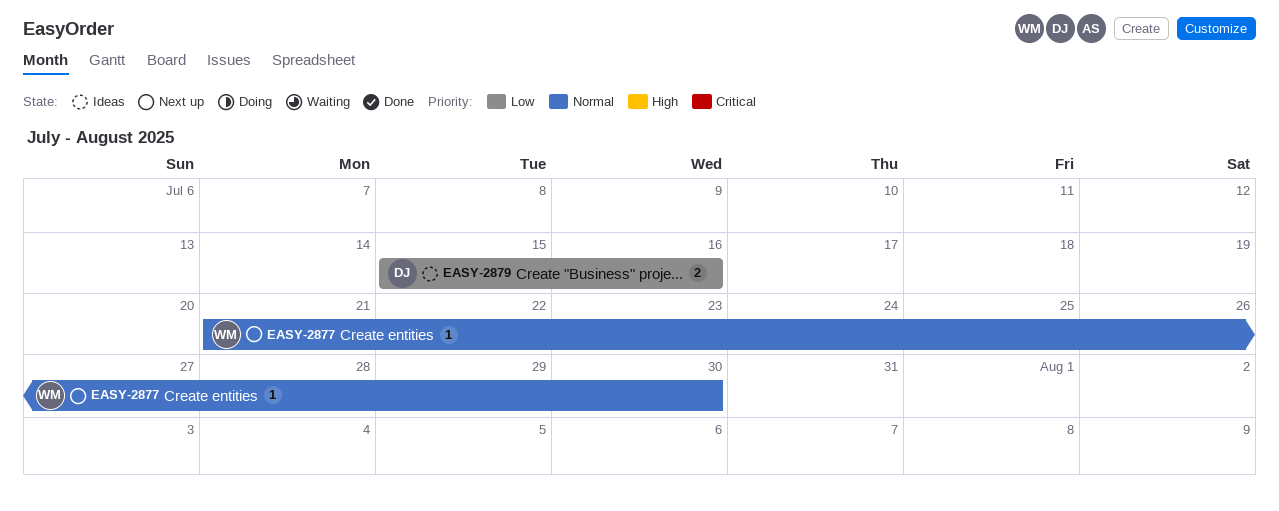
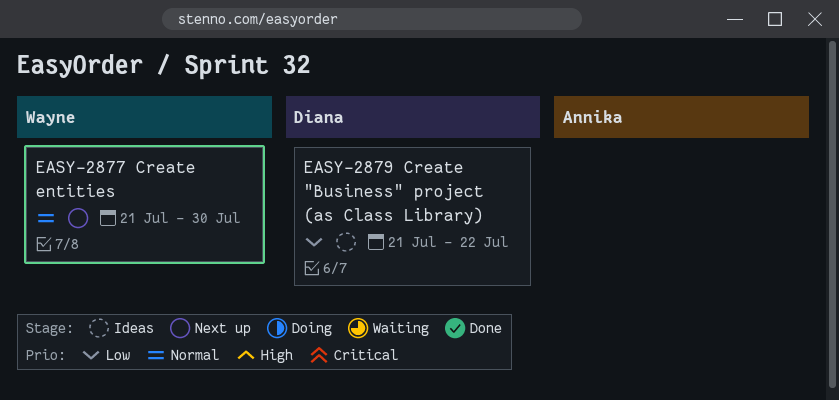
EASY-2879, start: Jul 15 -> Jul 21
EASY-2879, due: Jul 16 -> Jul 22

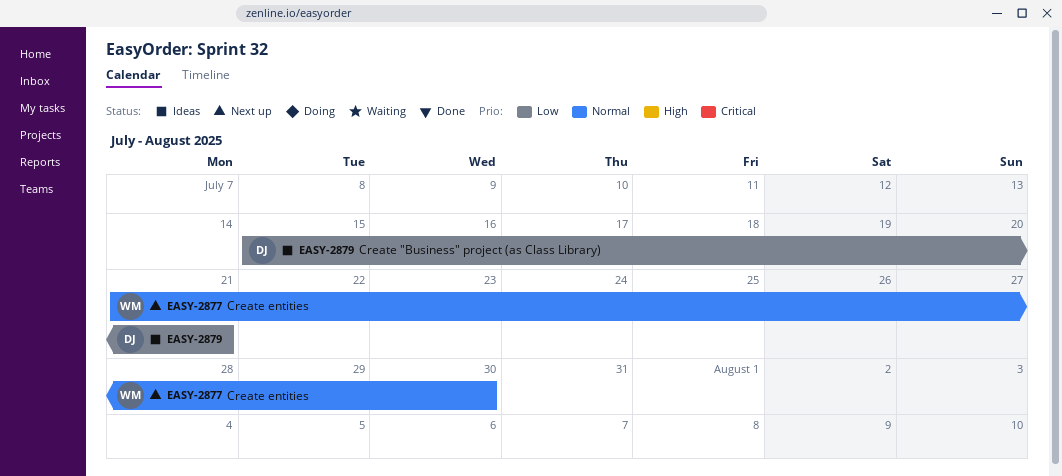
EASY-2879, start: Jul 21 -> Jul 15
EASY-2879, due: Jul 22 -> Jul 21

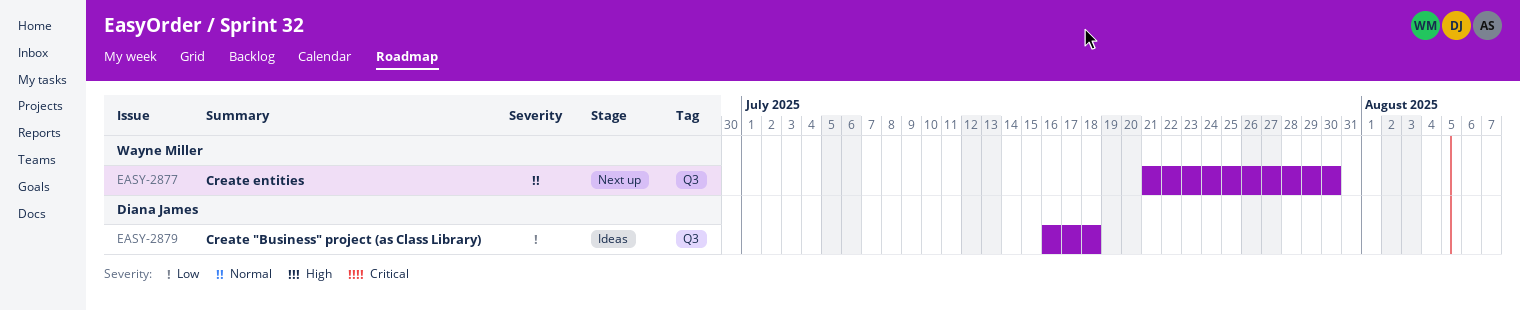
EASY-2879, start: Jul 15 -> Jul 16
EASY-2879, due: Jul 21 -> Jul 18

